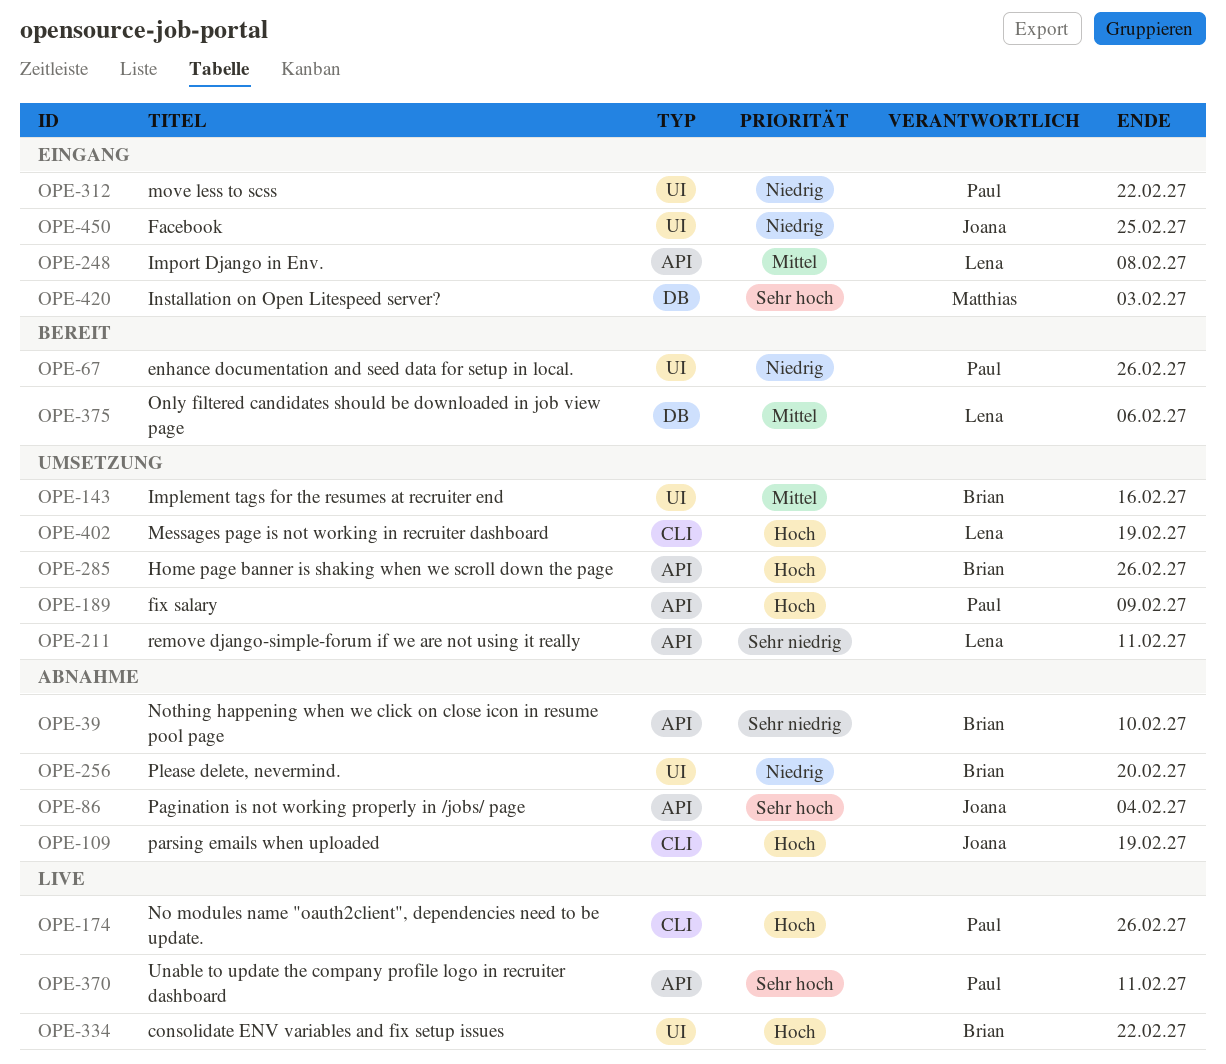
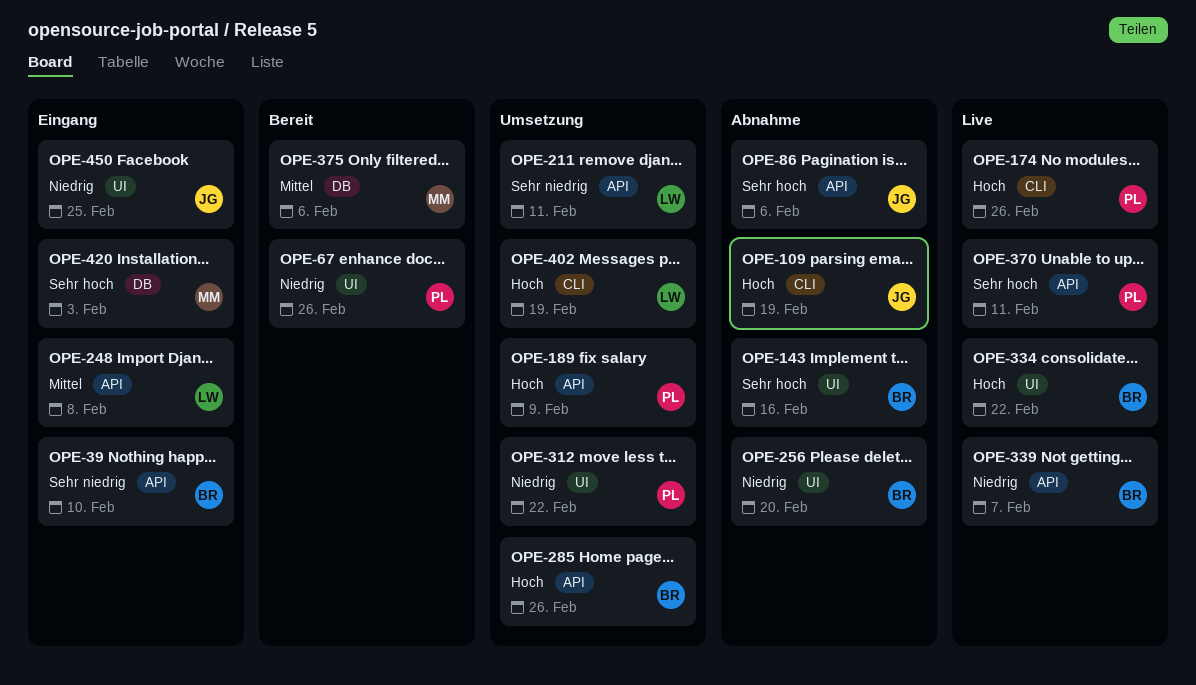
OPE-39, status: Abnahme -> Eingang
OPE-86, due: Feb 4 -> Feb 6
OPE-143, status: Umsetzung -> Abnahme
OPE-143, priority: Mittel -> Sehr hoch
OPE-312, status: Eingang -> Umsetzung
OPE-339: none -> present
OPE-375, owner: Lena -> Matthias

